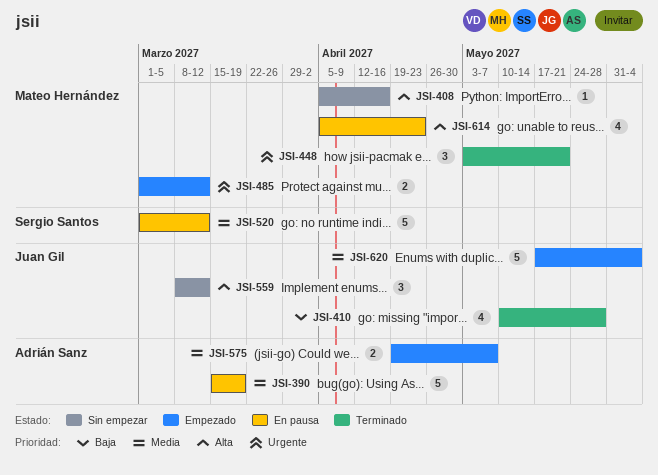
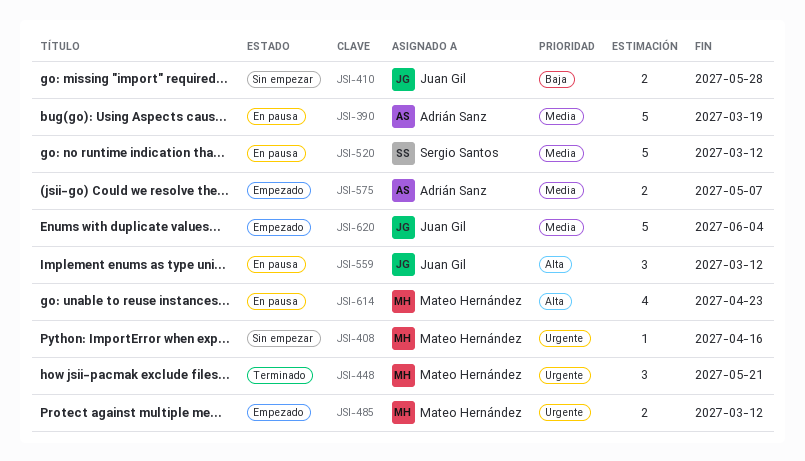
JSI-408, priority: Alta -> Urgente
JSI-410, status: Terminado -> Sin empezar
JSI-410, estimate: 4 -> 2
JSI-559, status: Sin empezar -> En pausa

